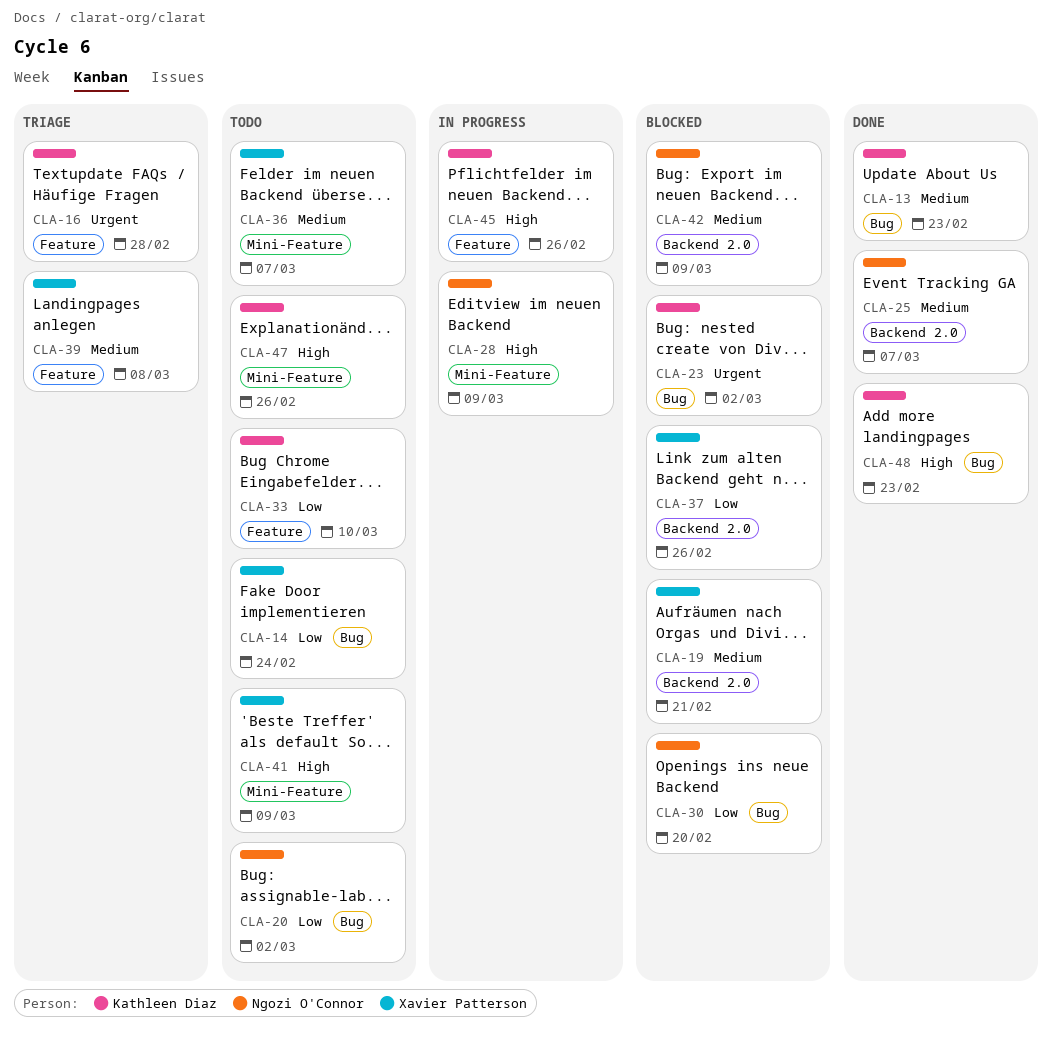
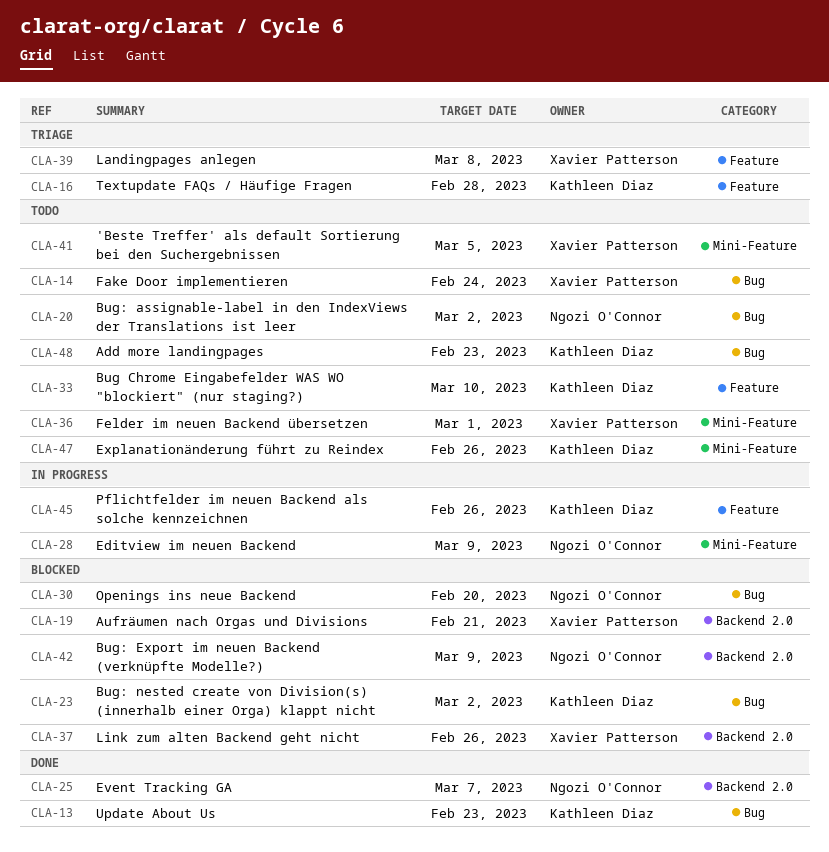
CLA-36, due: Mar 7 -> Mar 1
CLA-41, due: Mar 9 -> Mar 5
CLA-48, status: Done -> Todo

